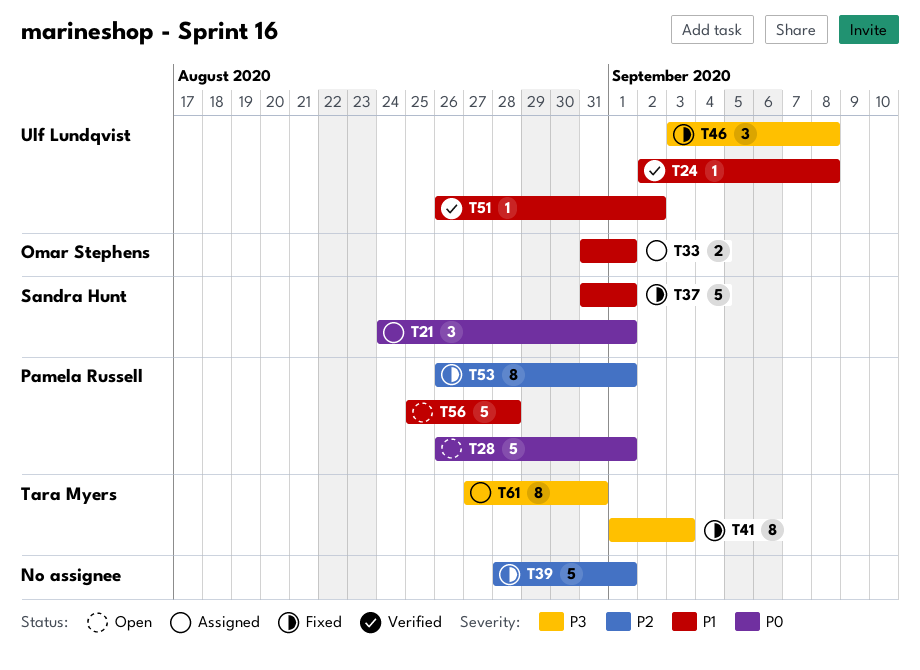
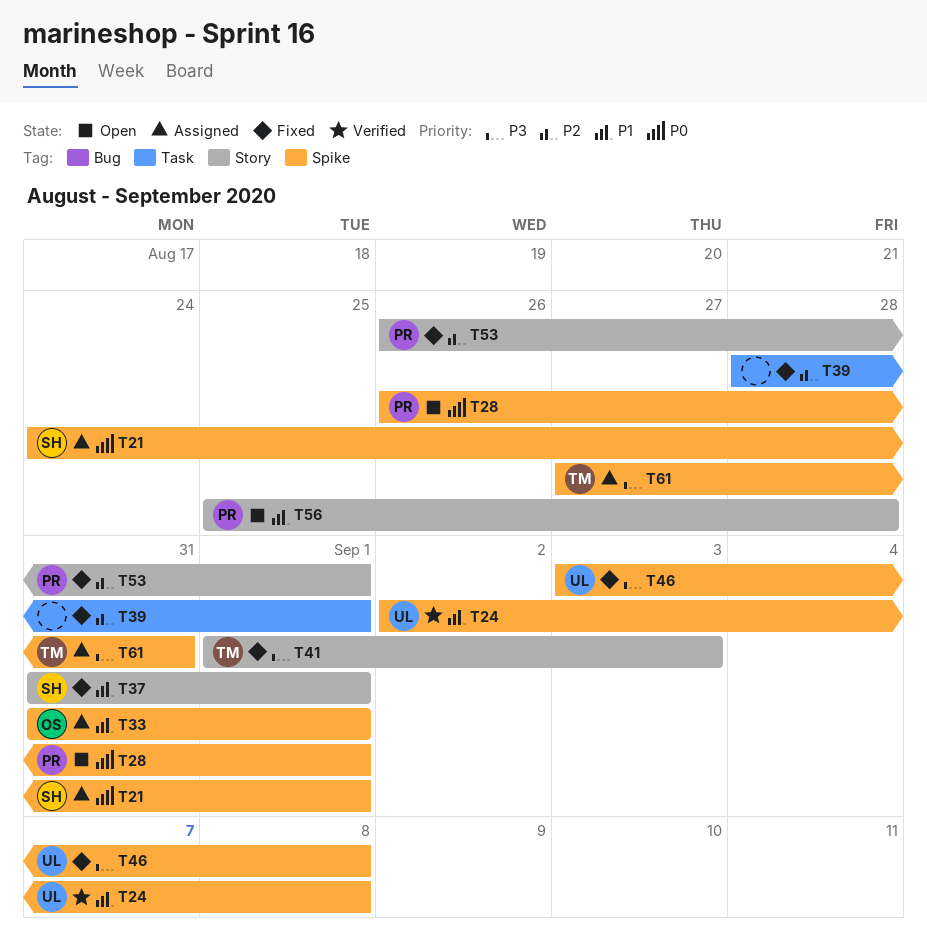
T51: present -> none

